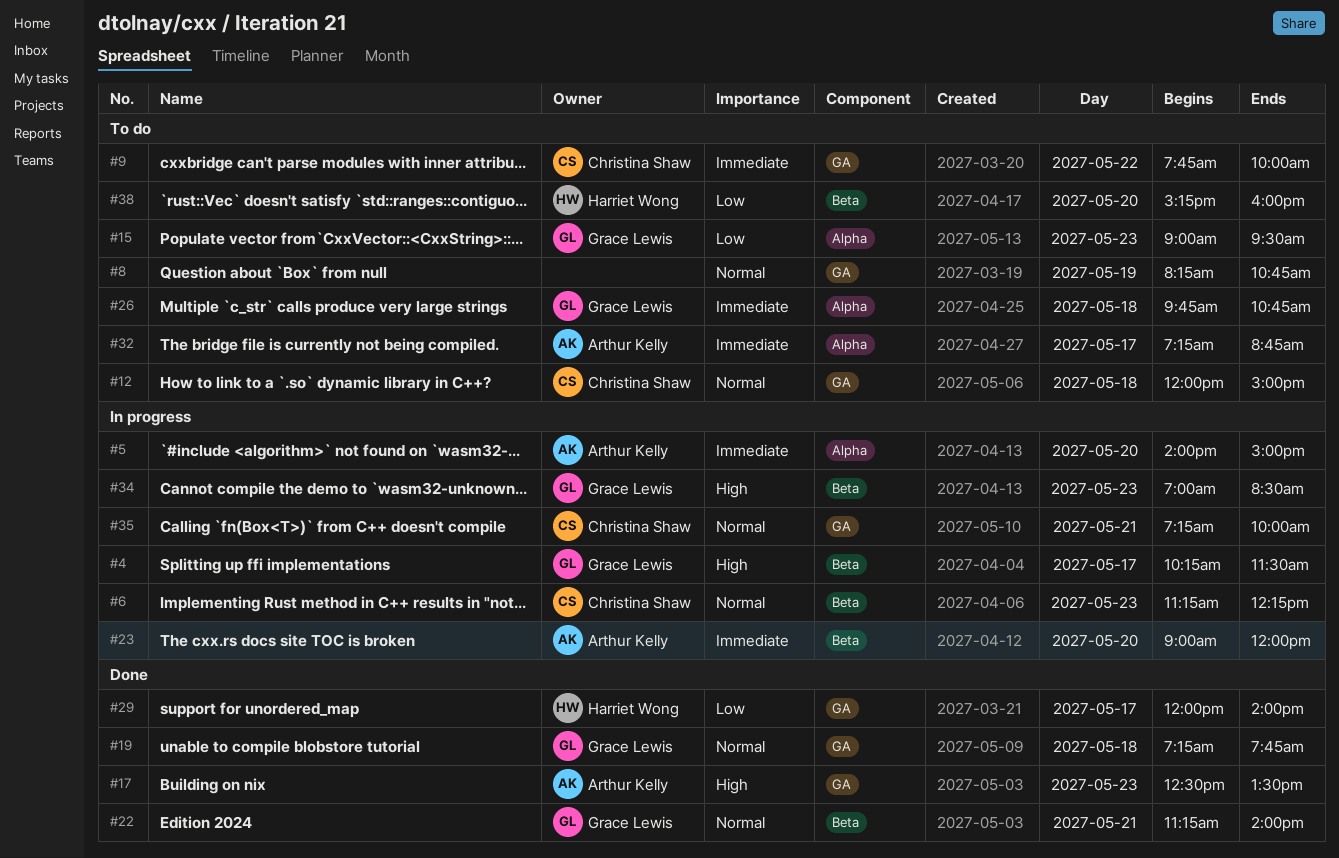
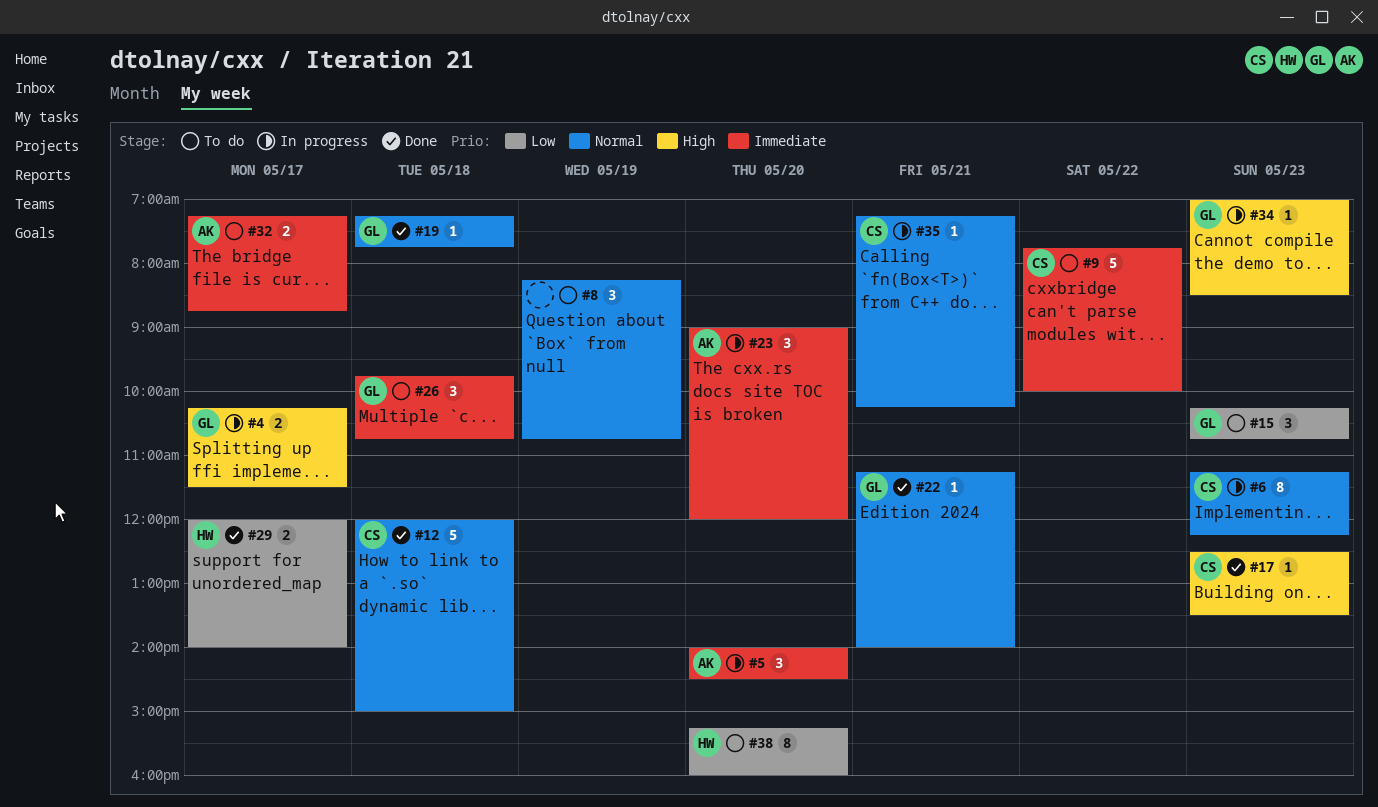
#5, ends: 15:00 -> 14:30
#12, status: To do -> Done
#15, begins: 09:00 -> 10:15
#15, ends: 09:30 -> 10:45
#17, owner: Arthur Kelly -> Christina Shaw
#35, ends: 10:00 -> 10:15

